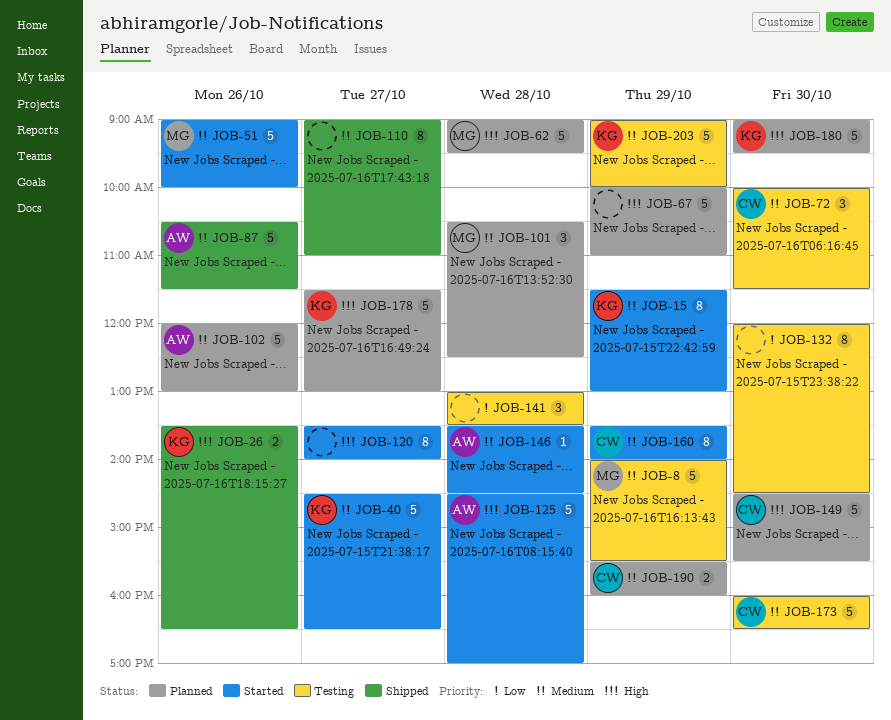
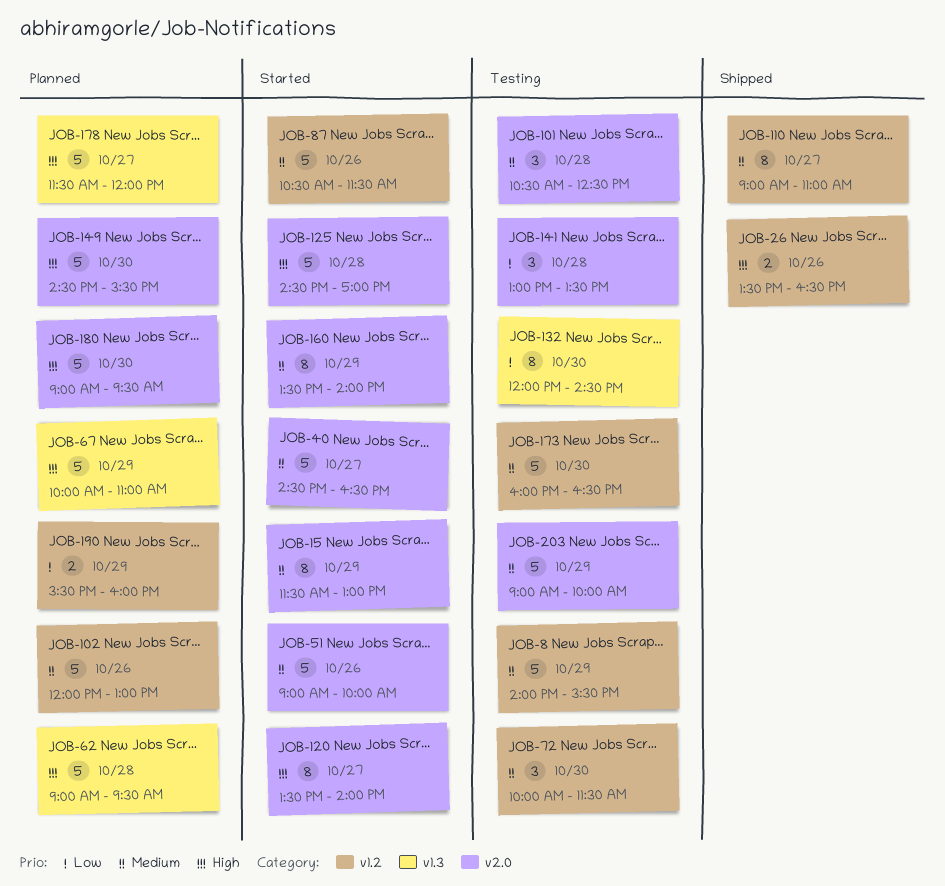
JOB-87, status: Shipped -> Started
JOB-101, status: Planned -> Testing
JOB-146: present -> none
JOB-178, ends: 13:00 -> 12:00
JOB-190, priority: Medium -> Low

